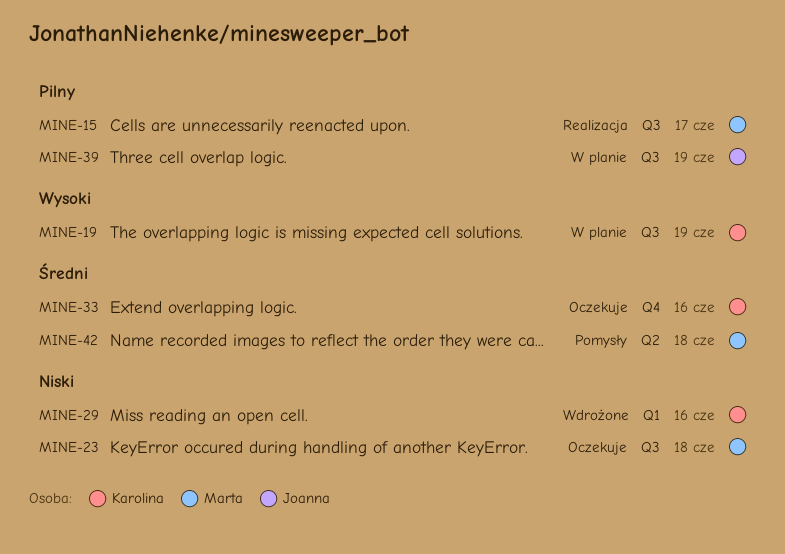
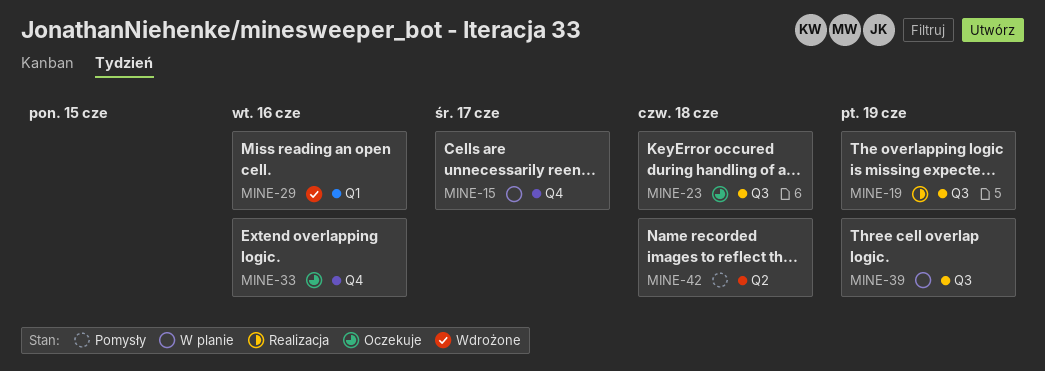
MINE-15, status: Realizacja -> W planie
MINE-15, label: Q3 -> Q4
MINE-19, status: W planie -> Realizacja

